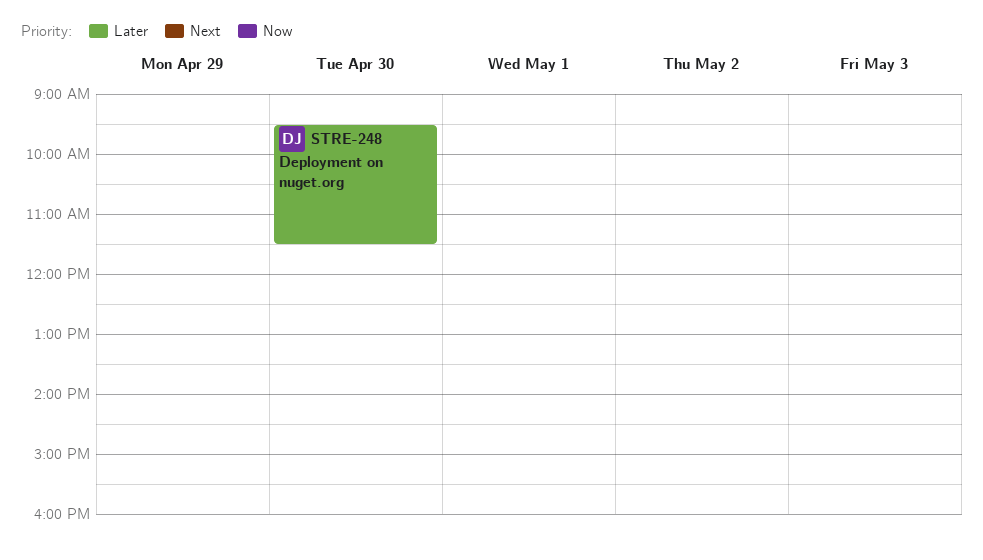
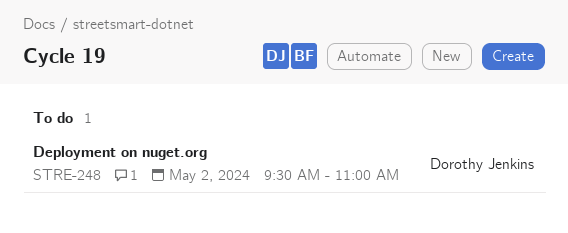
STRE-248, day: Apr 30 -> May 2
STRE-248, ends: 11:30 -> 11:00

